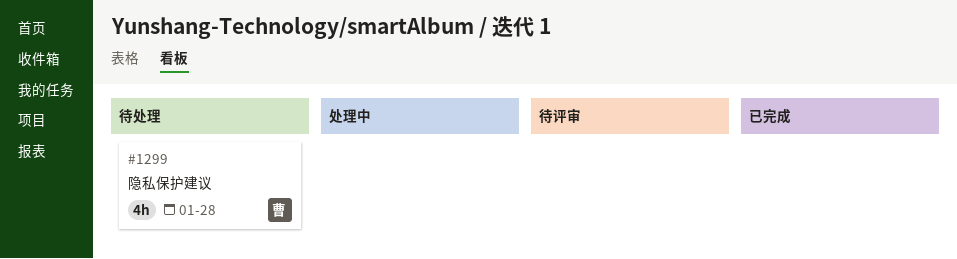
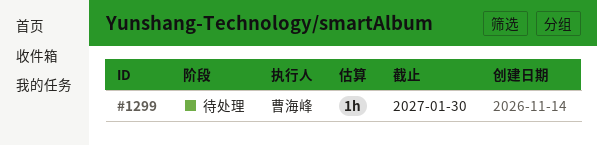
#1299, estimate: 4h -> 1h
#1299, due: Jan 28 -> Jan 30

